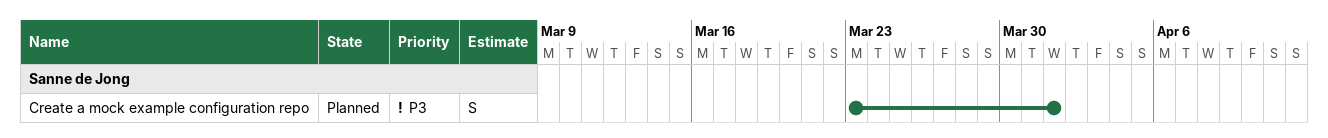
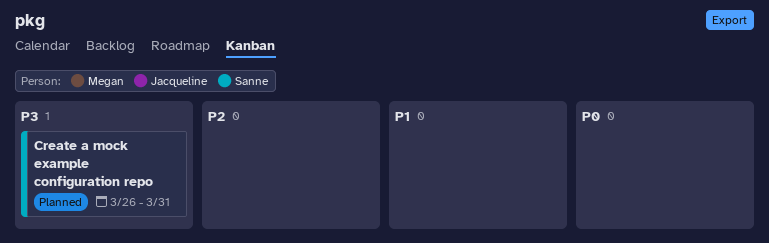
Create a mock example configuration repo, start: Mar 23 -> Mar 26
Create a mock example configuration repo, due: Apr 1 -> Mar 31

